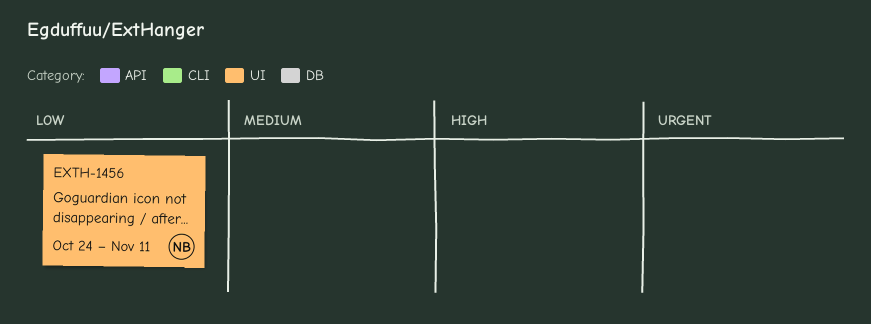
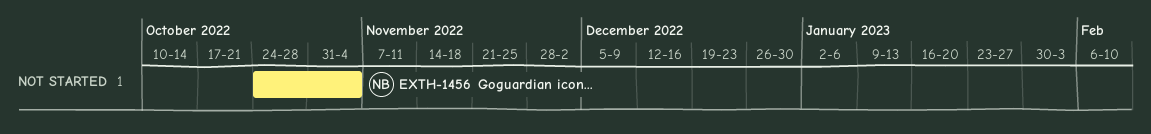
EXTH-1456, due: Nov 11 -> Nov 4

